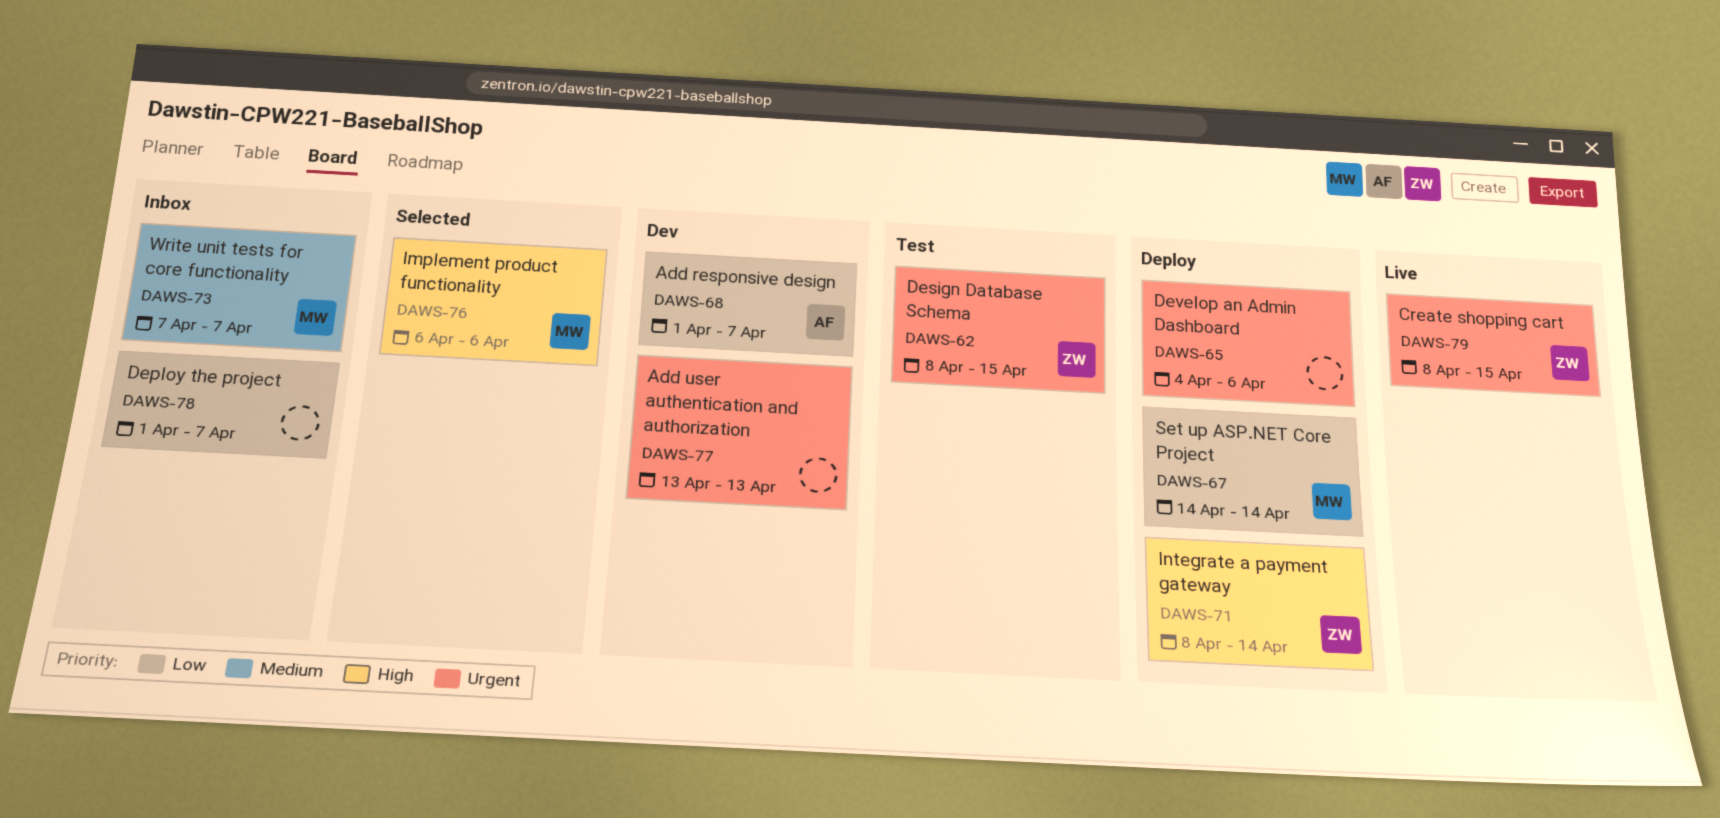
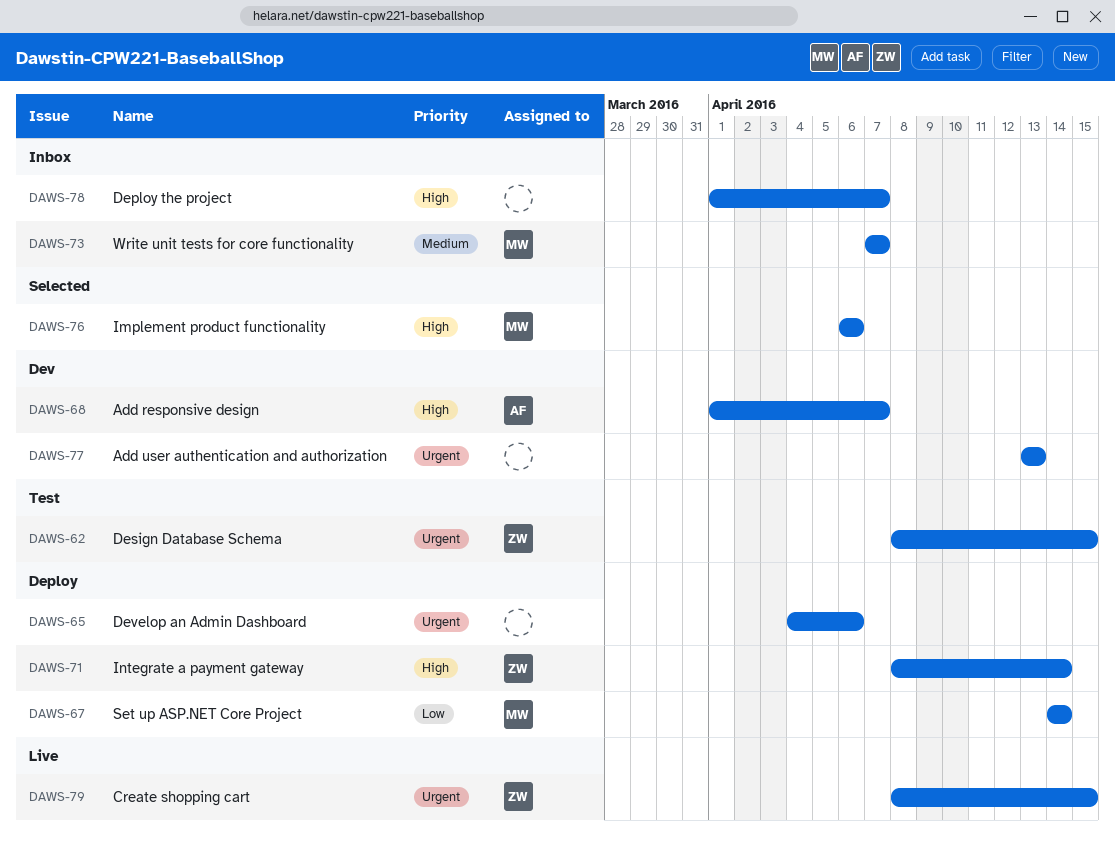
DAWS-68, priority: Low -> High
DAWS-78, priority: Low -> High

